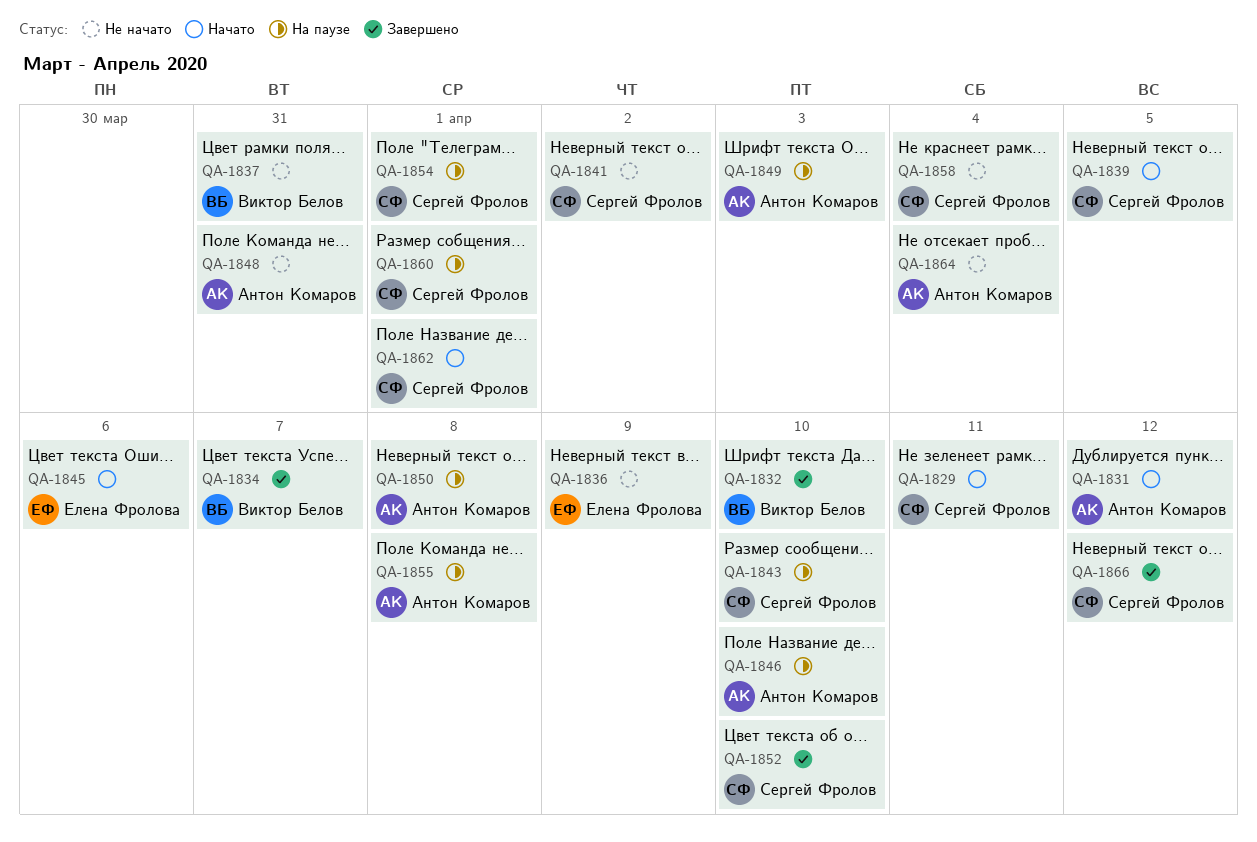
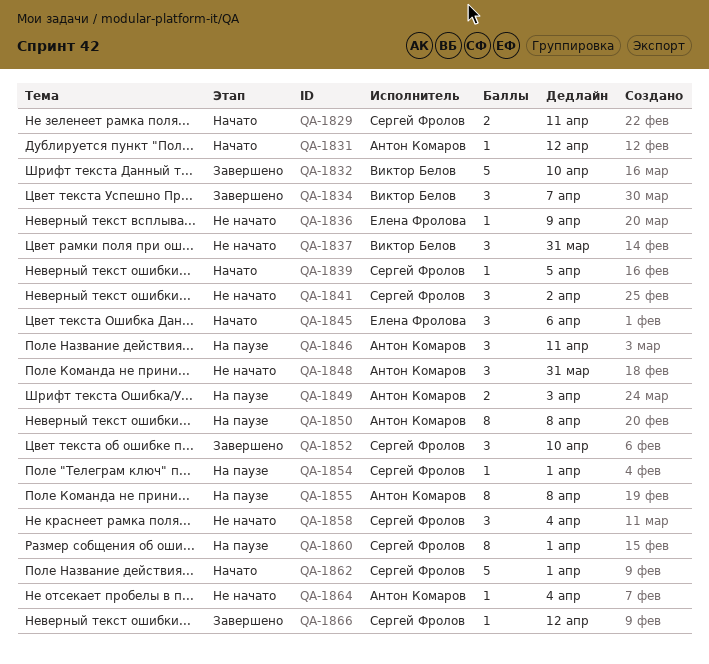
QA-1843: present -> none
QA-1846, due: Apr 10 -> Apr 11

